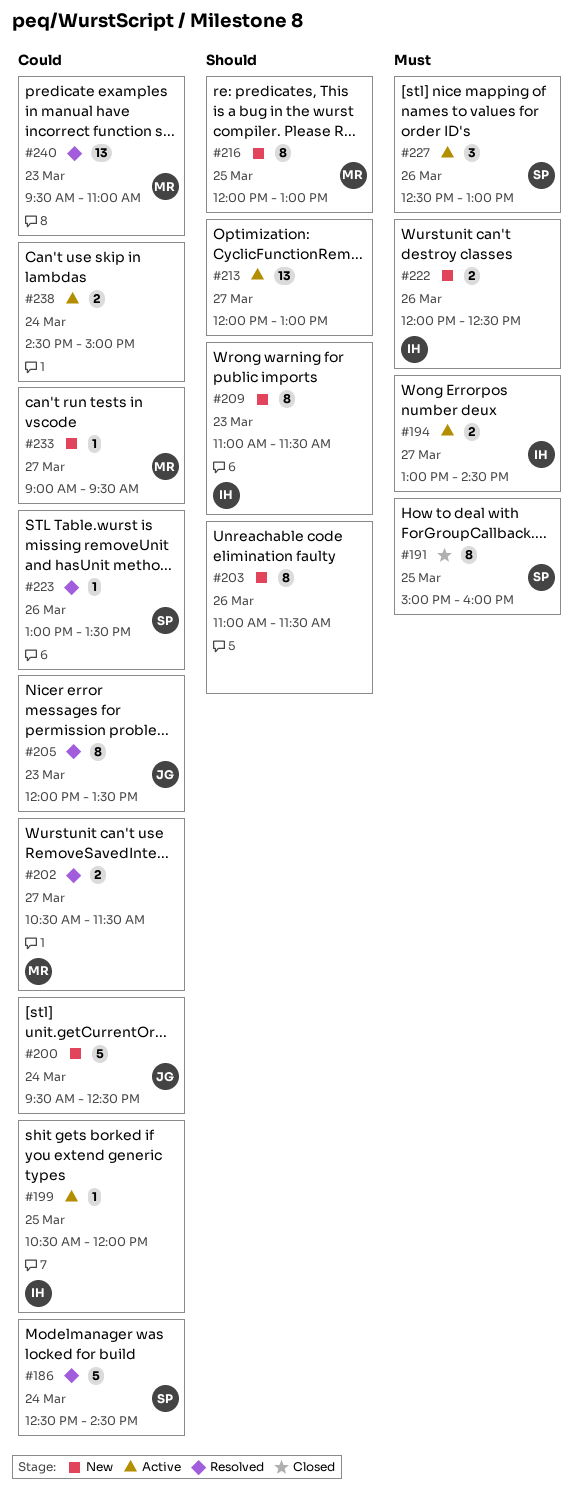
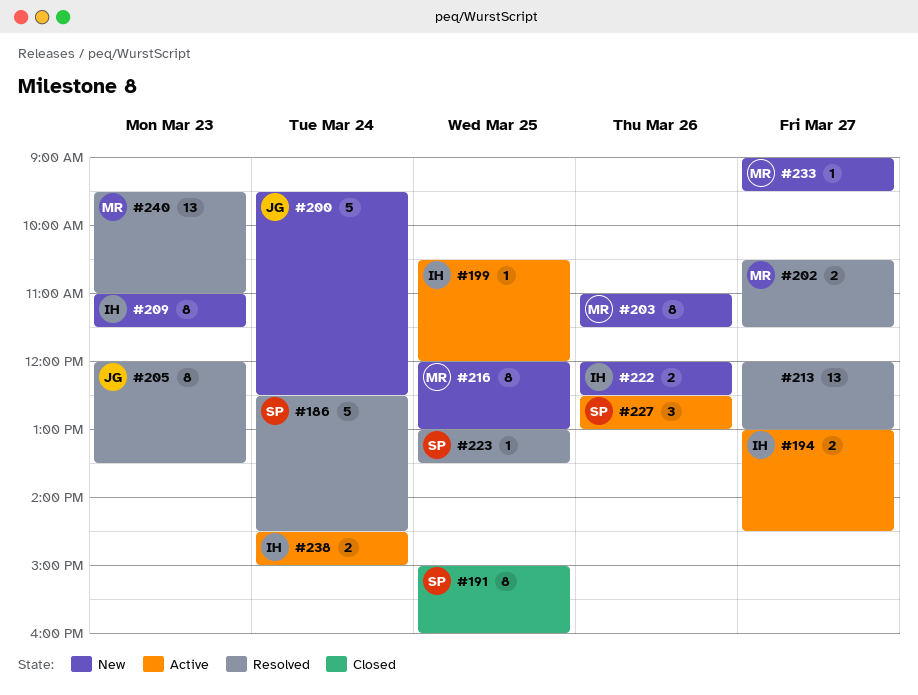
#203, owner: none -> MR
#213, status: Active -> Resolved
#223, day: Mar 26 -> Mar 25
#238, owner: none -> IH

